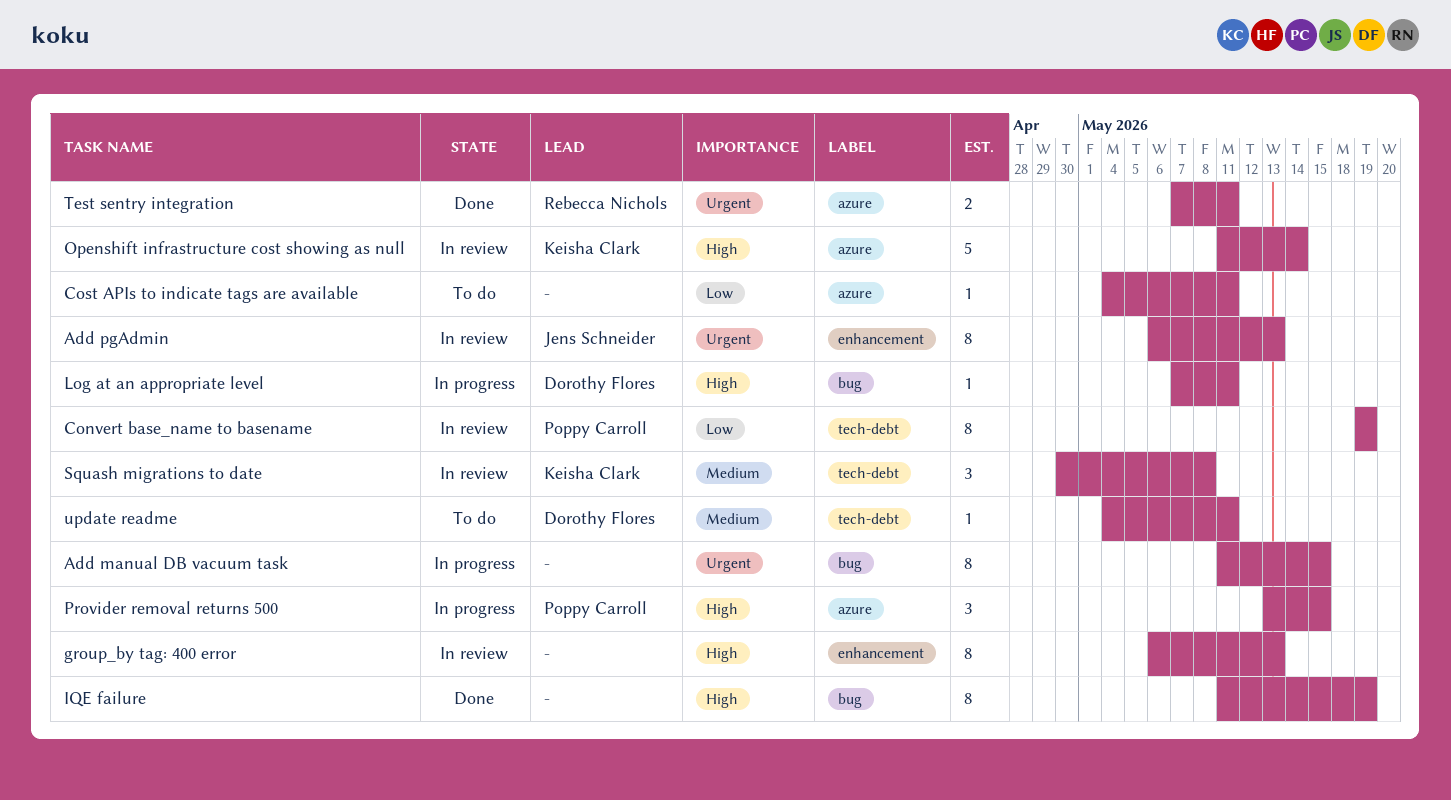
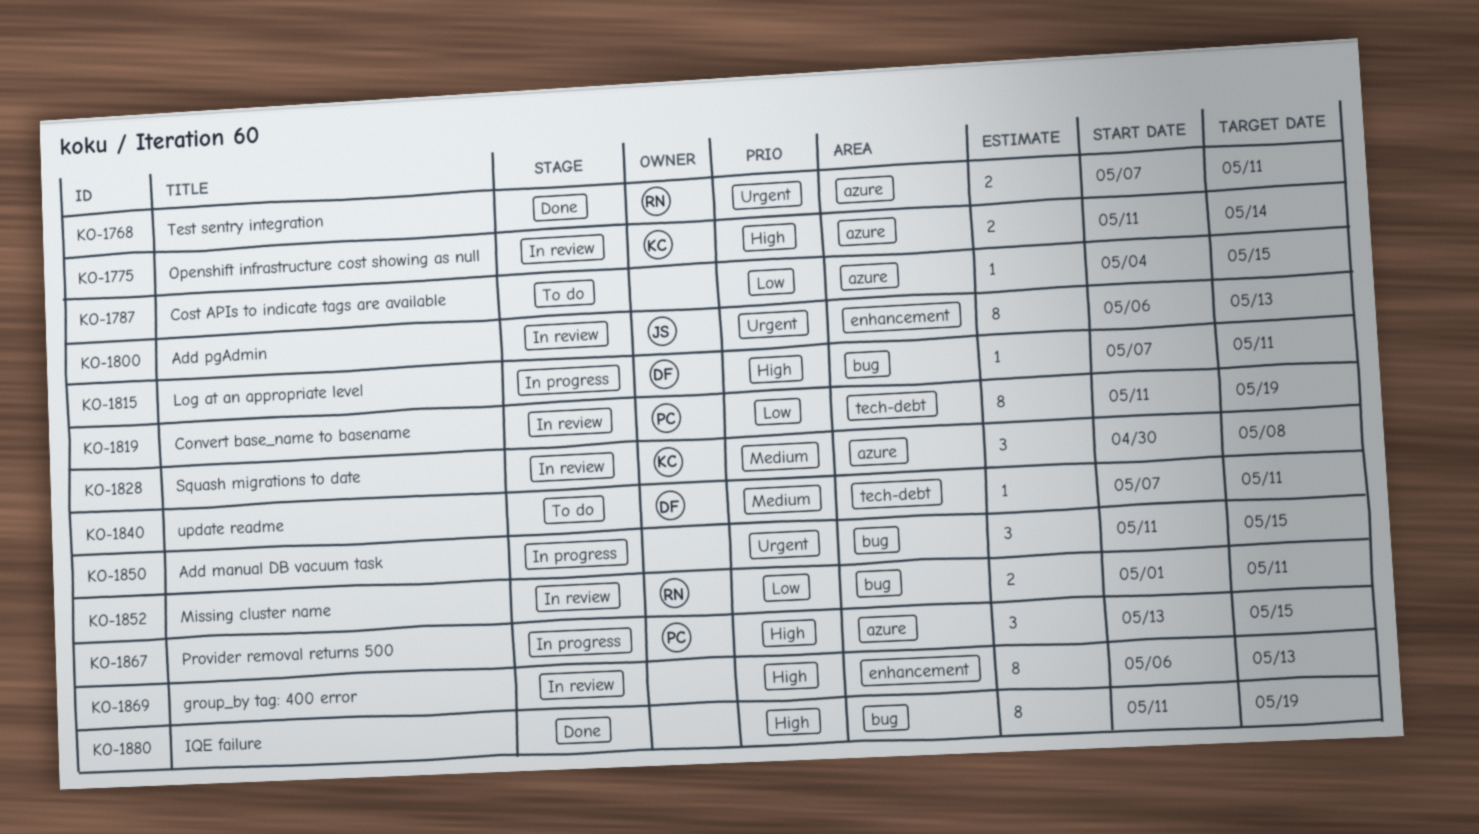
Add manual DB vacuum task, estimate: 8 -> 3
Convert base_name to basename, start: May 19 -> May 11
Cost APIs to indicate tags are available, due: May 11 -> May 15
Missing cluster name: none -> present
Openshift infrastructure cost showing as null, estimate: 5 -> 2
Squash migrations to date, label: tech-debt -> azure
update readme, start: May 4 -> May 7

